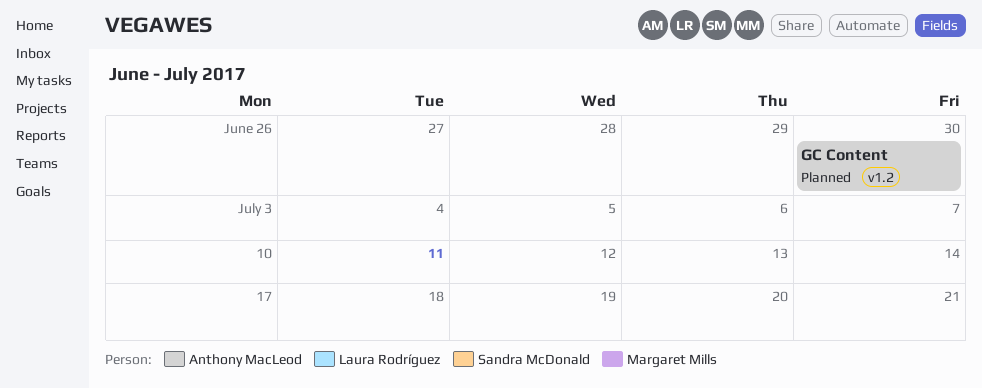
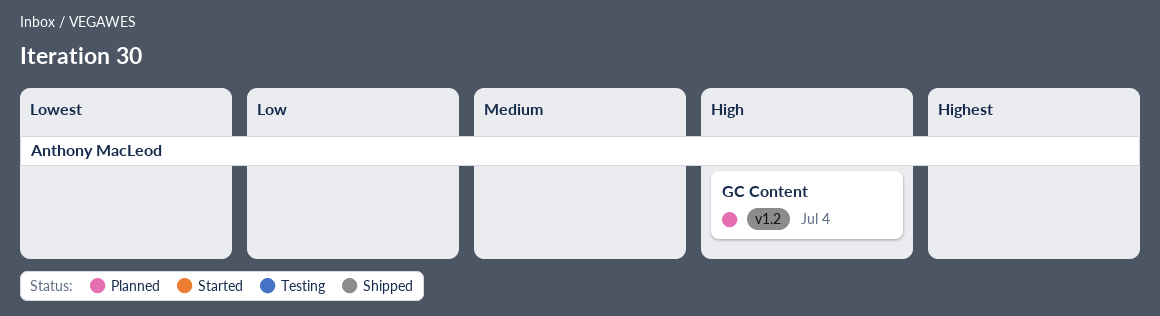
GC Content, due: Jun 30 -> Jul 4

